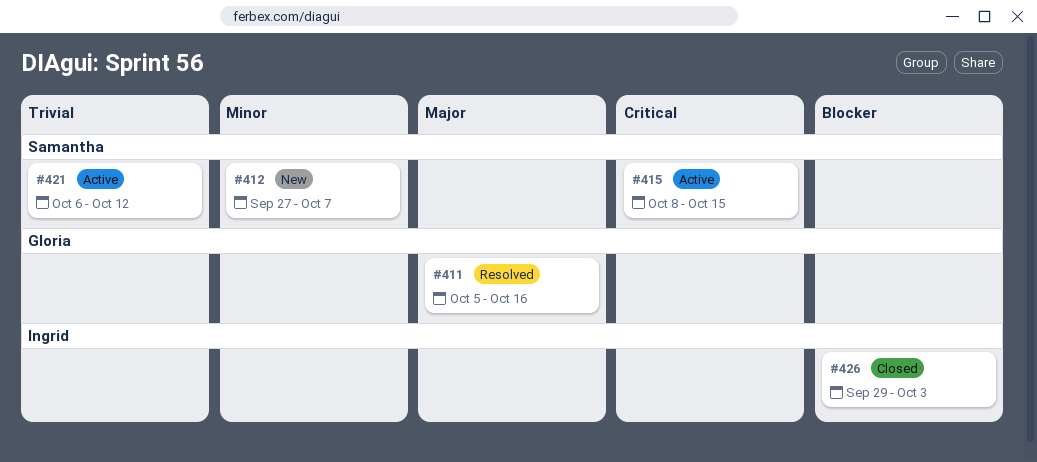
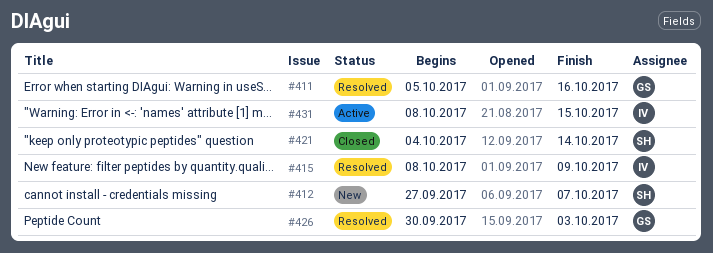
#415, status: Active -> Resolved
#415, owner: Samantha -> Ingrid
#415, due: Oct 15 -> Oct 9
#421, status: Active -> Closed
#421, start: Oct 6 -> Oct 4
#421, due: Oct 12 -> Oct 14
#426, status: Closed -> Resolved
#426, owner: Ingrid -> Gloria
#426, start: Sep 29 -> Sep 30
#431: none -> present

